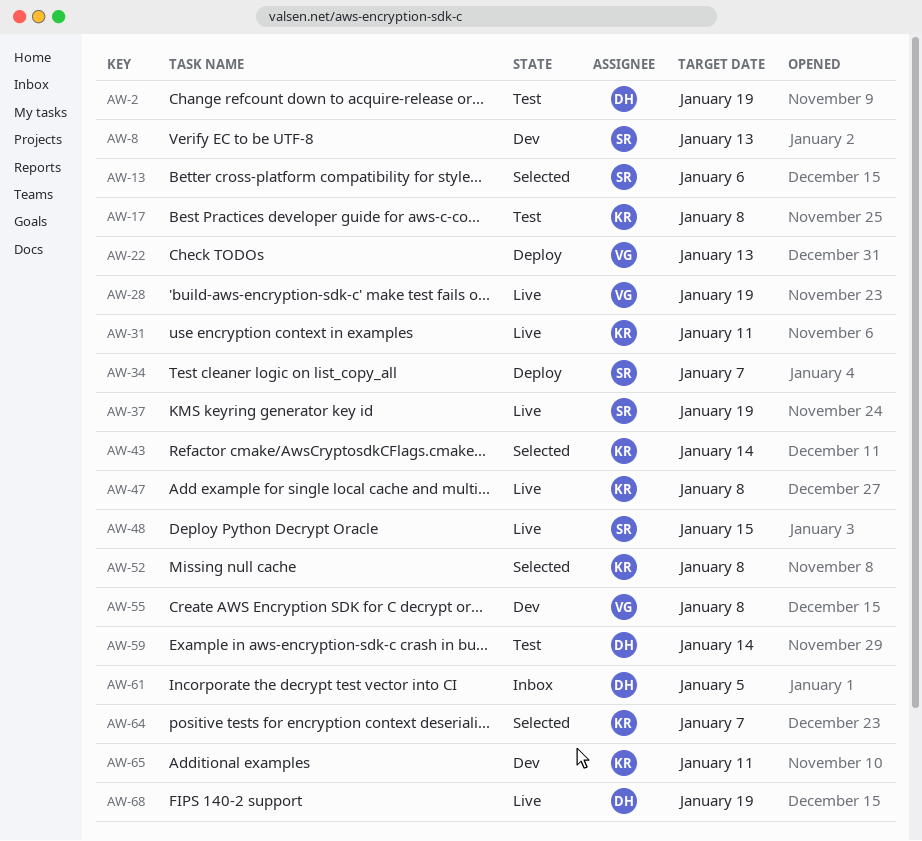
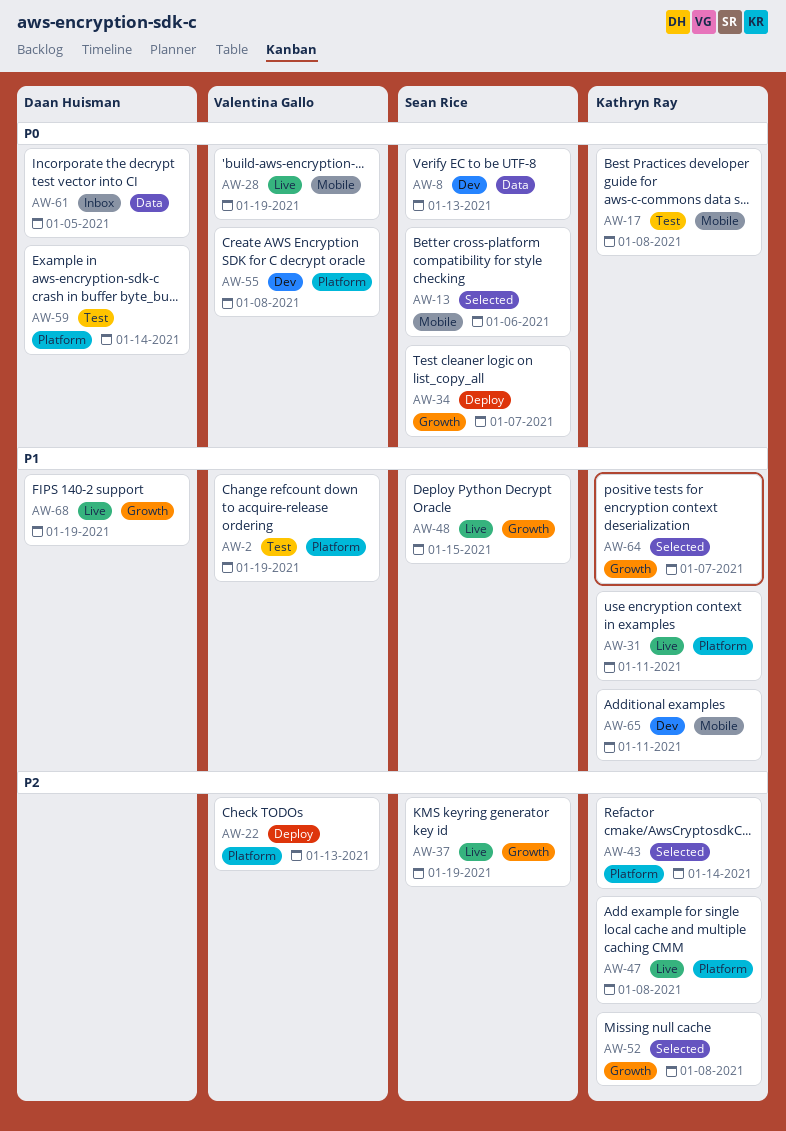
AW-2, owner: Daan Huisman -> Valentina Gallo

